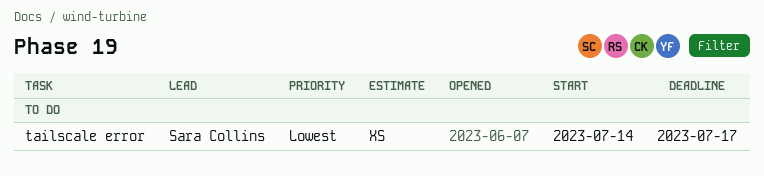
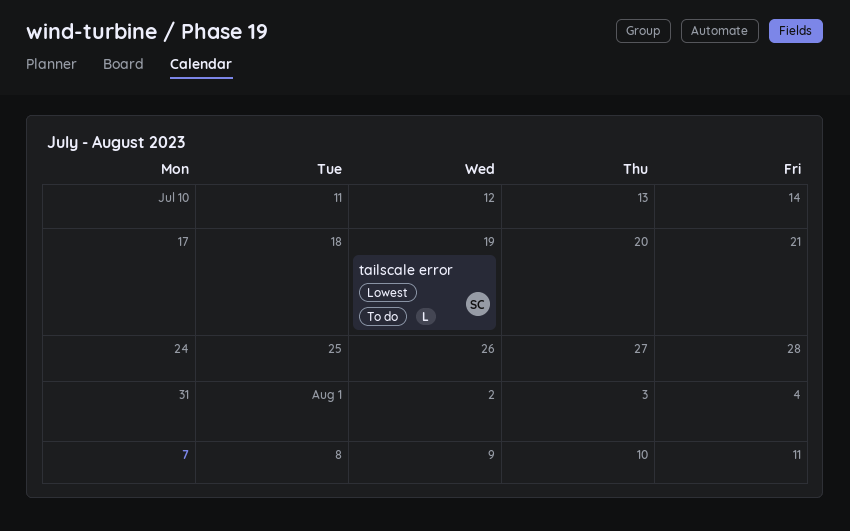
tailscale error, estimate: XS -> L
tailscale error, due: Jul 17 -> Jul 19

